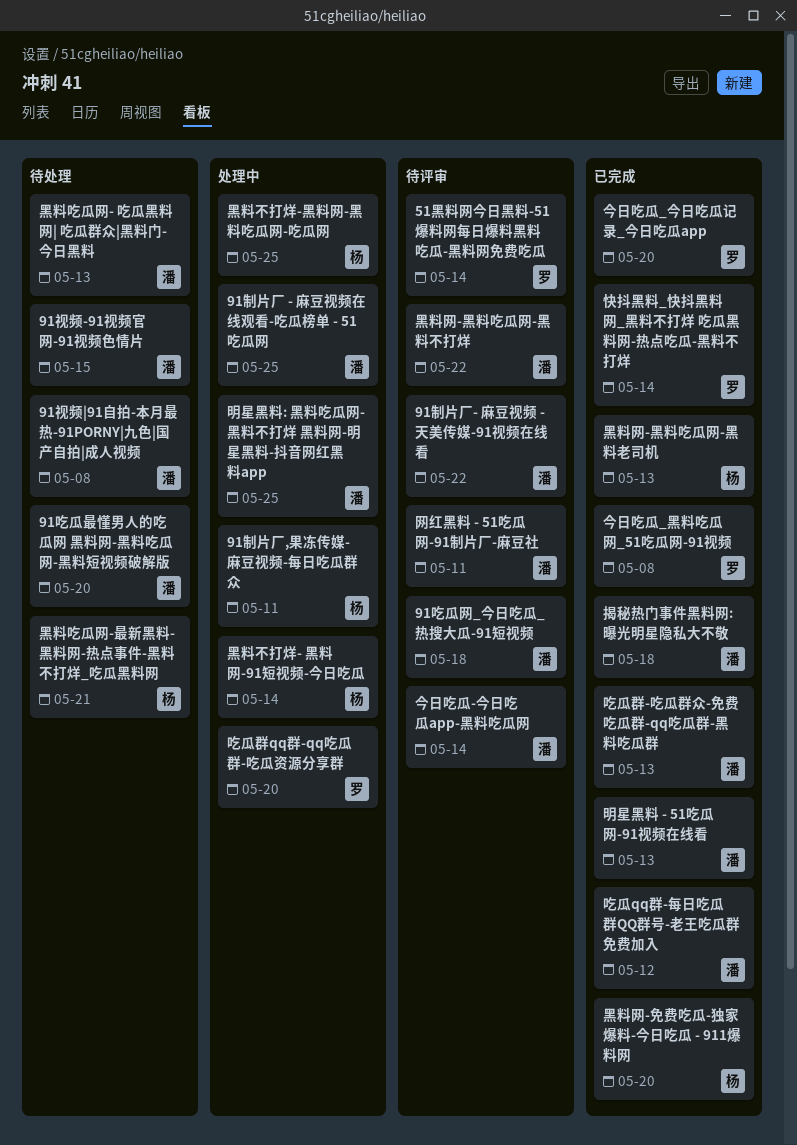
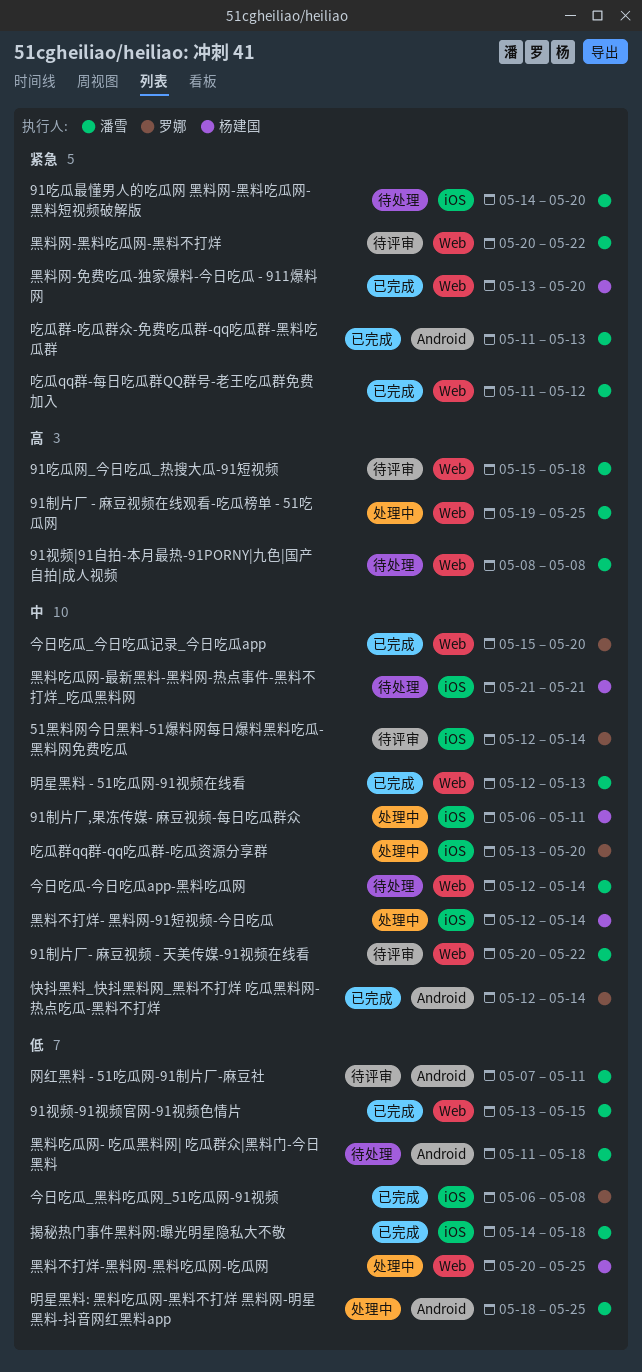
91视频-91视频官网-91视频色情片, status: 待处理 -> 已完成
今日吃瓜-今日吃瓜app-黑料吃瓜网, status: 待评审 -> 待处理
黑料吃瓜网- 吃瓜黑料网| 吃瓜群众|黑料门-今日黑料, due: May 13 -> May 18
黑料网-黑料吃瓜网-黑料老司机: present -> none

